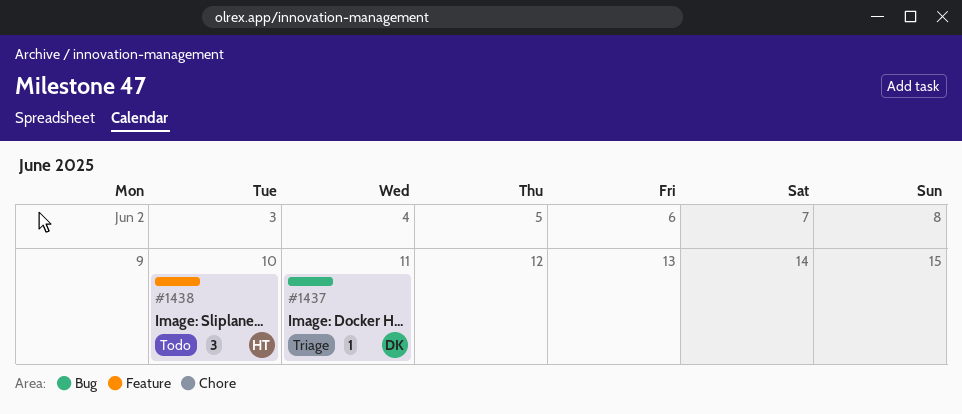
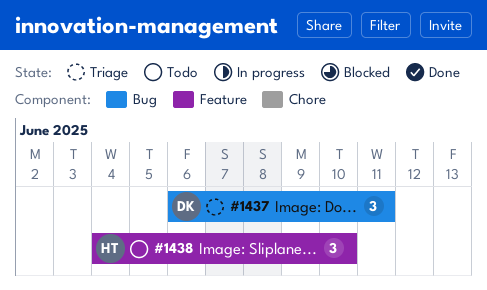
#1437, estimate: 1 -> 3

